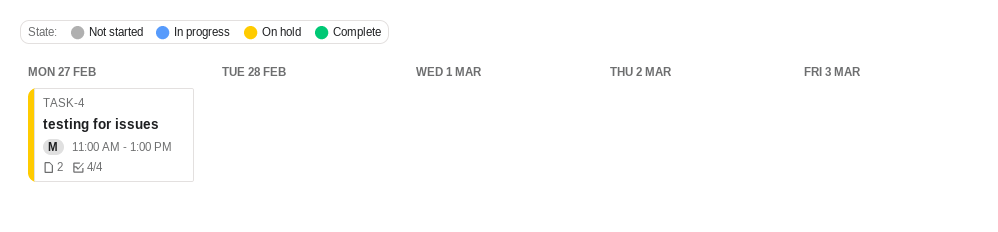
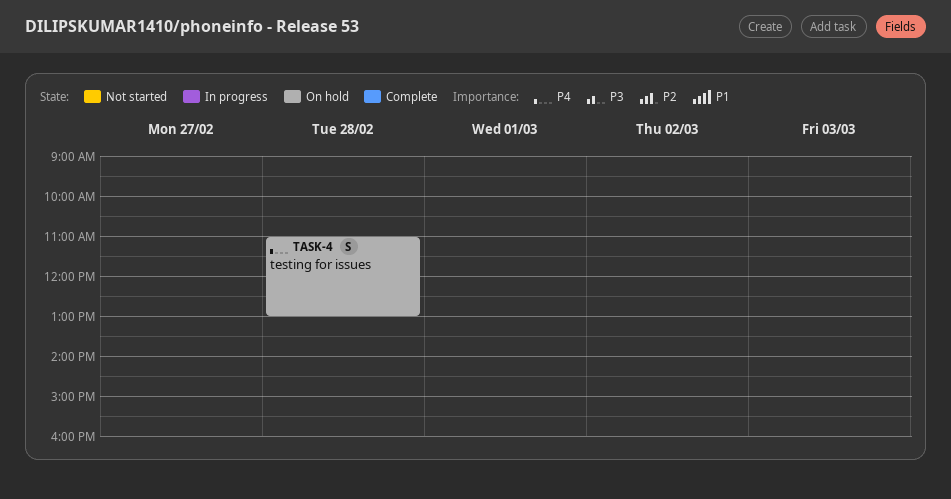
TASK-4, estimate: M -> S
TASK-4, day: Feb 27 -> Feb 28

